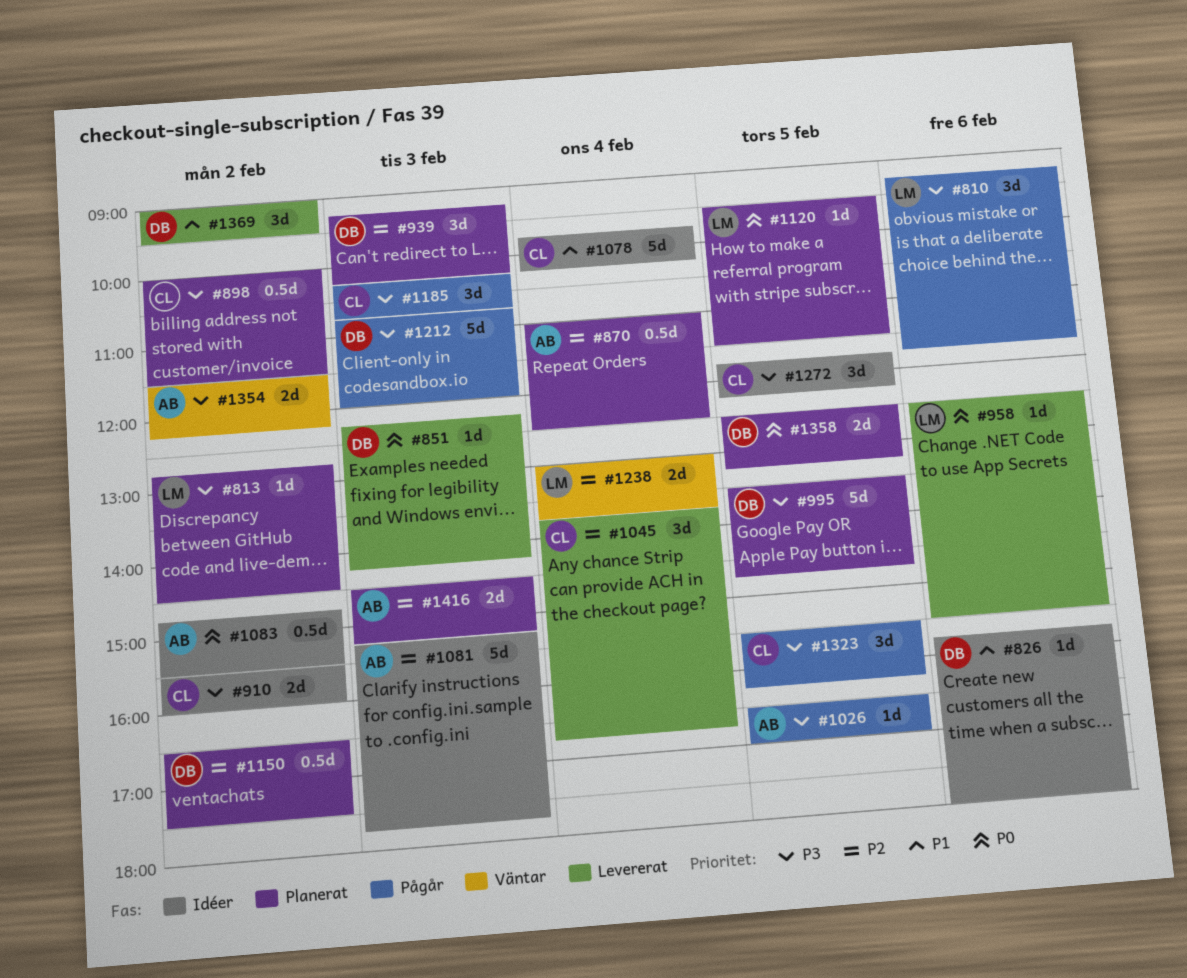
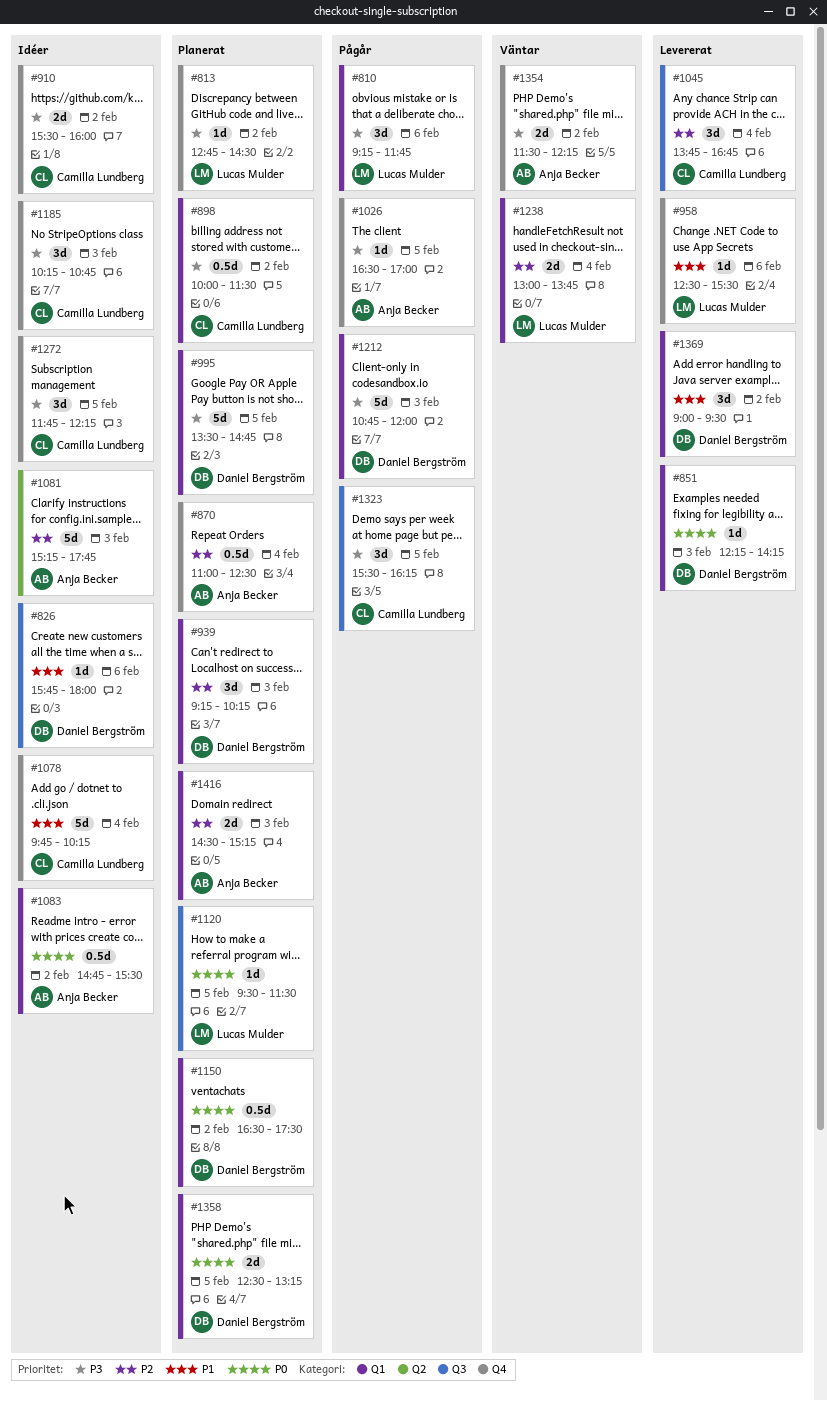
#958, priority: P0 -> P1
#1150, priority: P2 -> P0
#1185, status: Pågår -> Idéer

